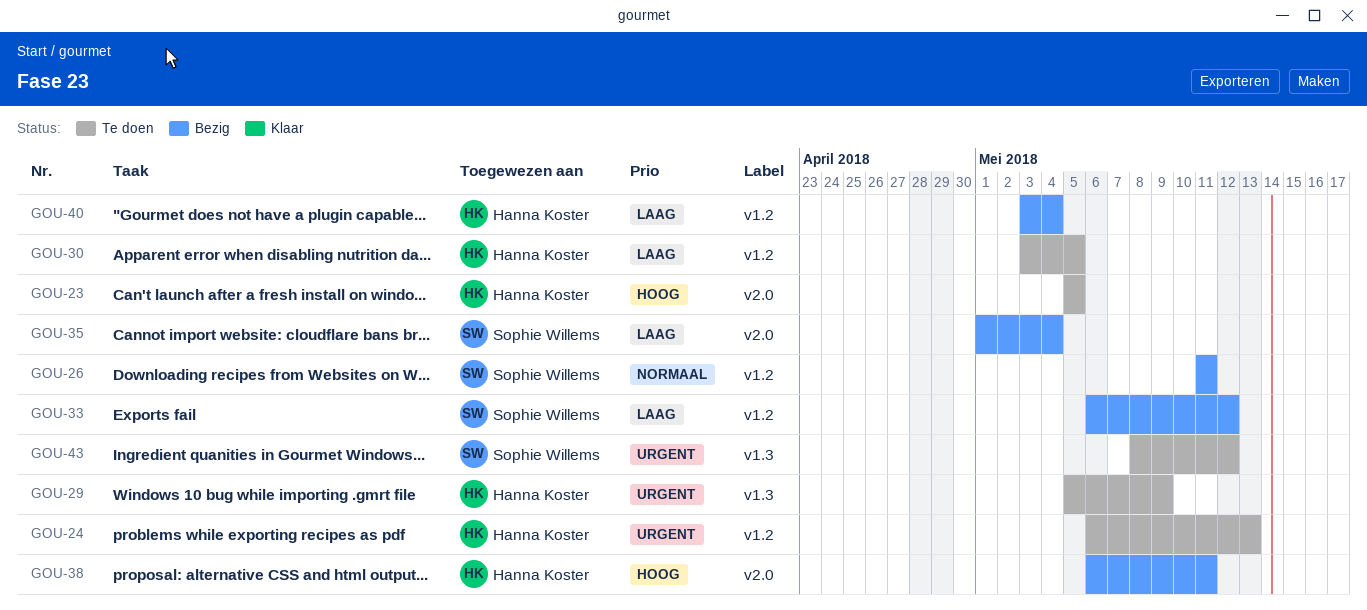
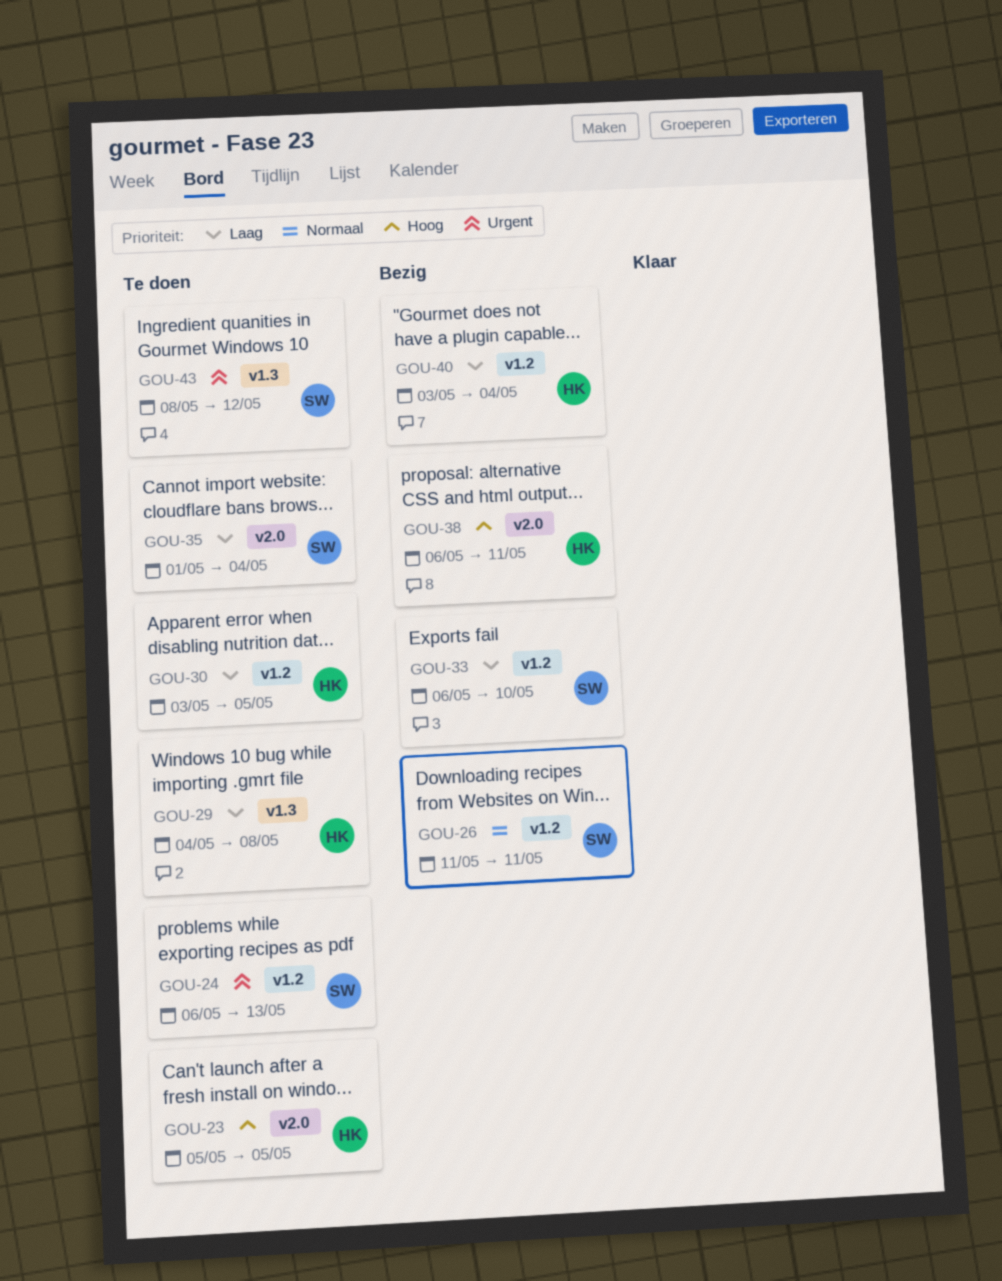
GOU-24, owner: Hanna Koster -> Sophie Willems
GOU-29, priority: Urgent -> Laag
GOU-29, start: May 5 -> May 4
GOU-29, due: May 9 -> May 8
GOU-33, due: May 12 -> May 10
GOU-35, status: Bezig -> Te doen

